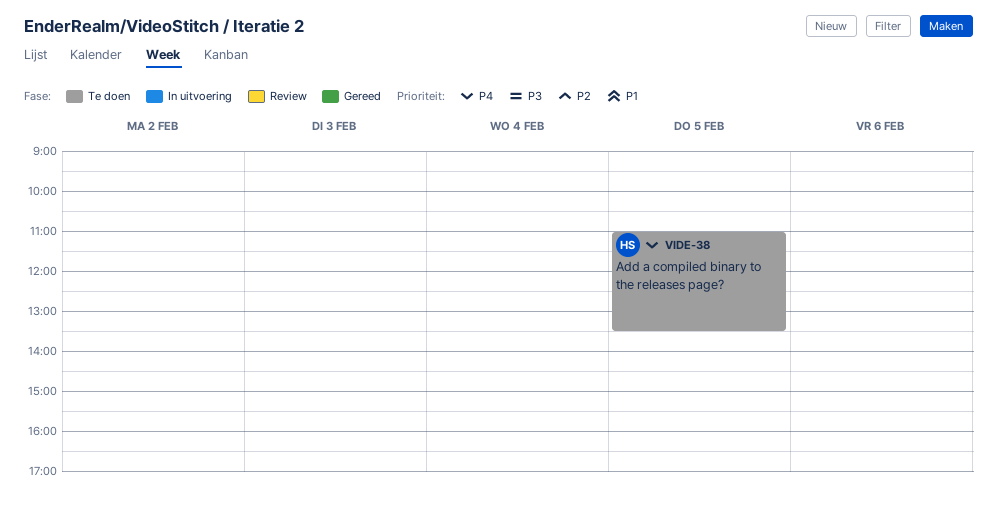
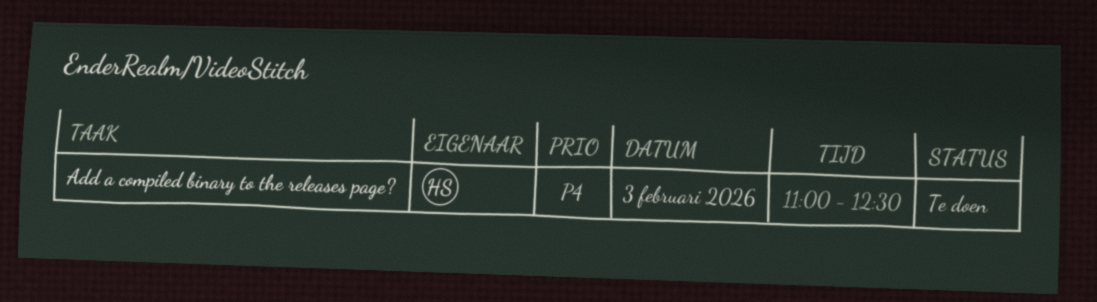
Add a compiled binary to the releases page?, day: Feb 5 -> Feb 3
Add a compiled binary to the releases page?, ends: 13:30 -> 12:30

